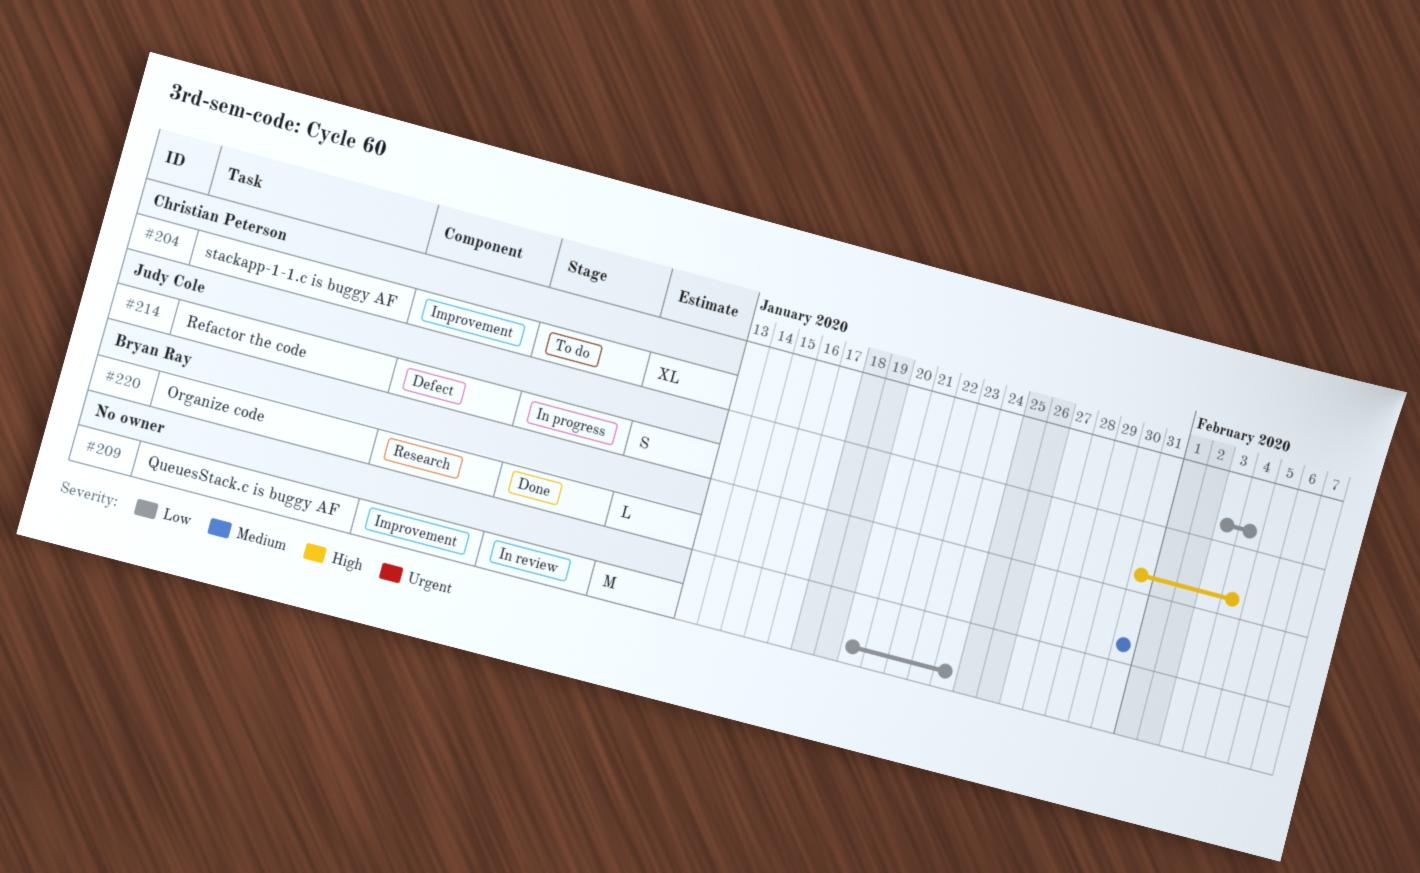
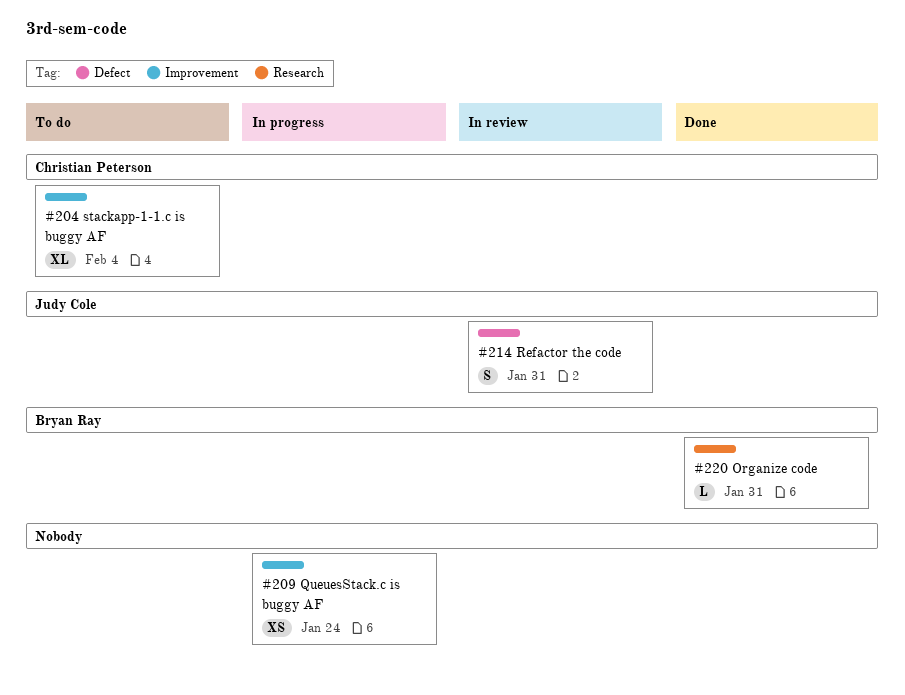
#209, status: In review -> In progress
#209, estimate: M -> XS
#214, status: In progress -> In review
#214, due: Feb 4 -> Jan 31

